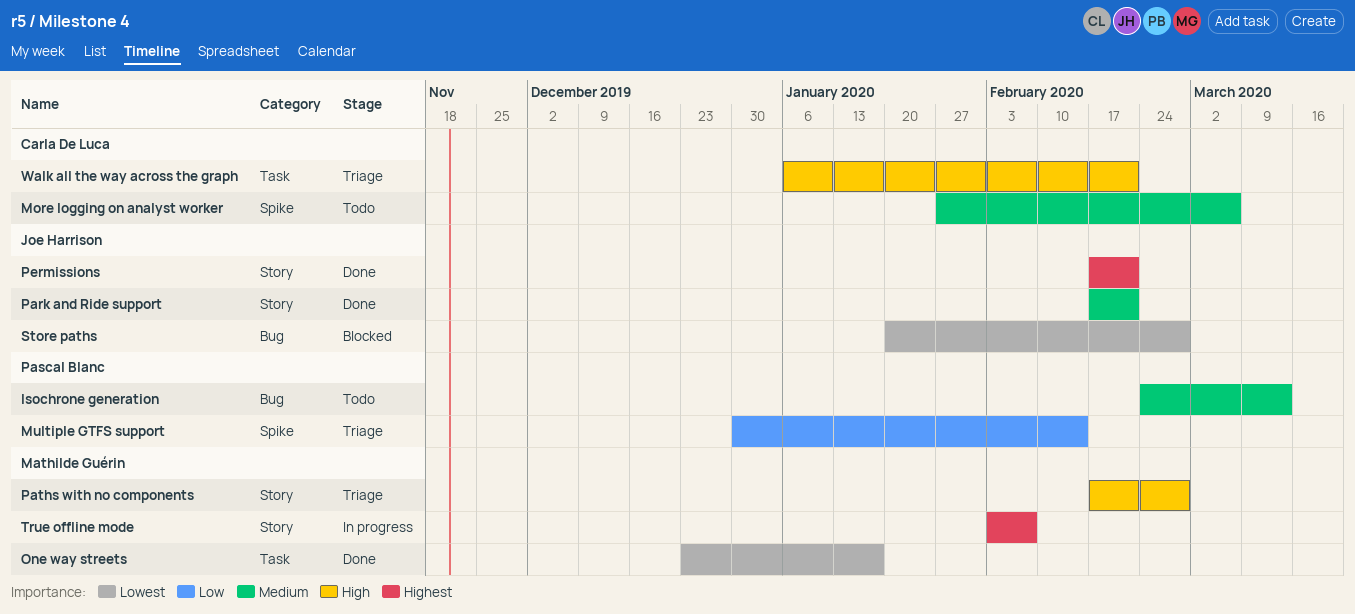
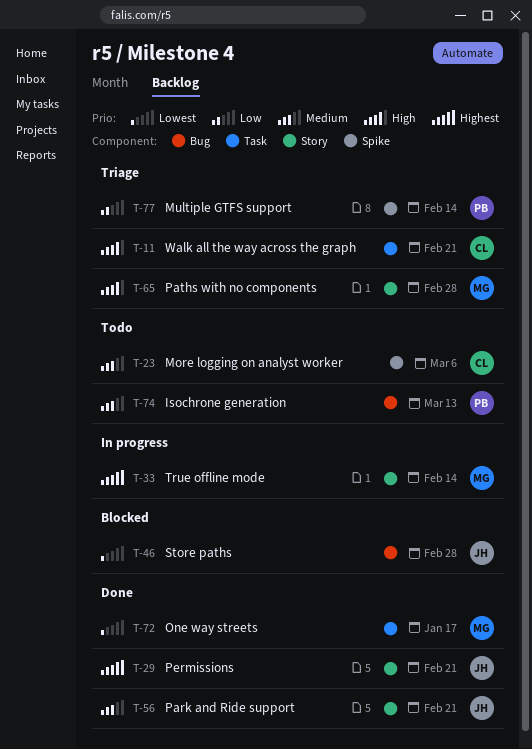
True offline mode, due: Feb 7 -> Feb 14

